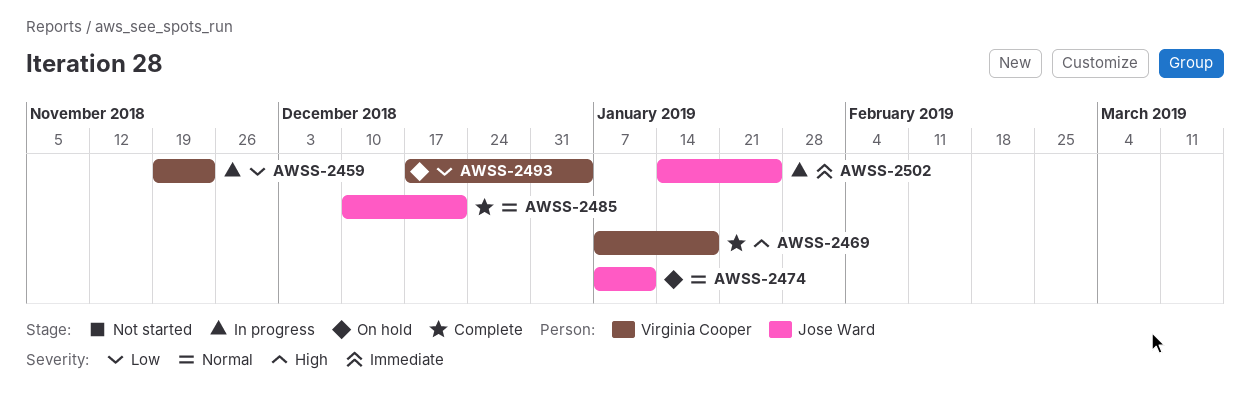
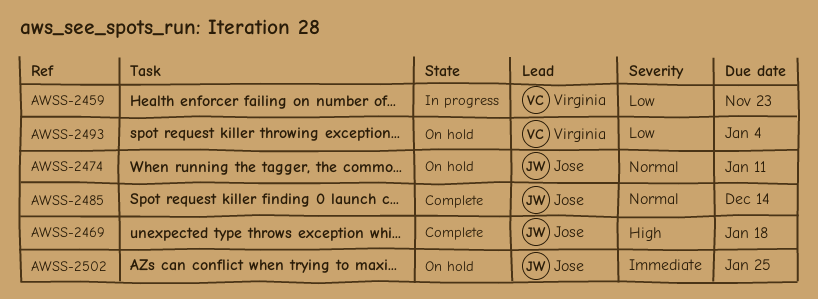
AWSS-2469, owner: Virginia Cooper -> Jose Ward
AWSS-2485, due: Dec 21 -> Dec 14
AWSS-2502, status: In progress -> On hold

